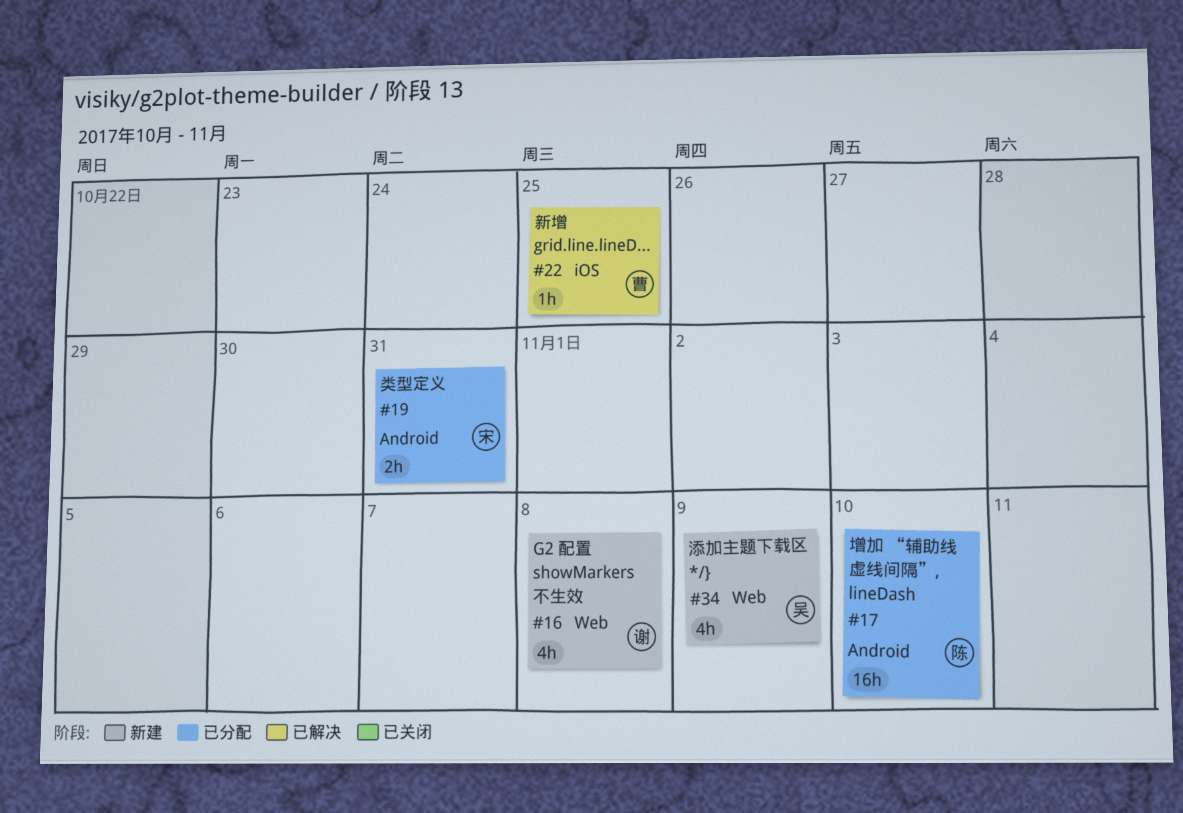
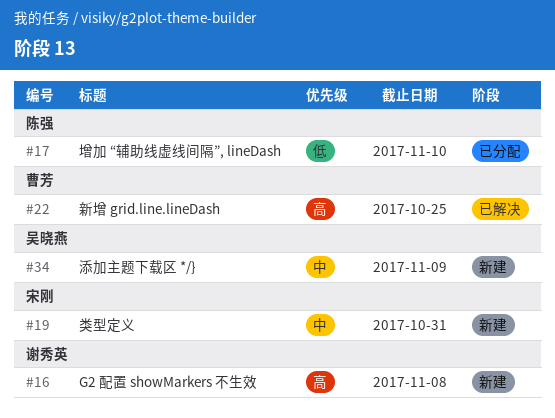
#19, status: 已分配 -> 新建

